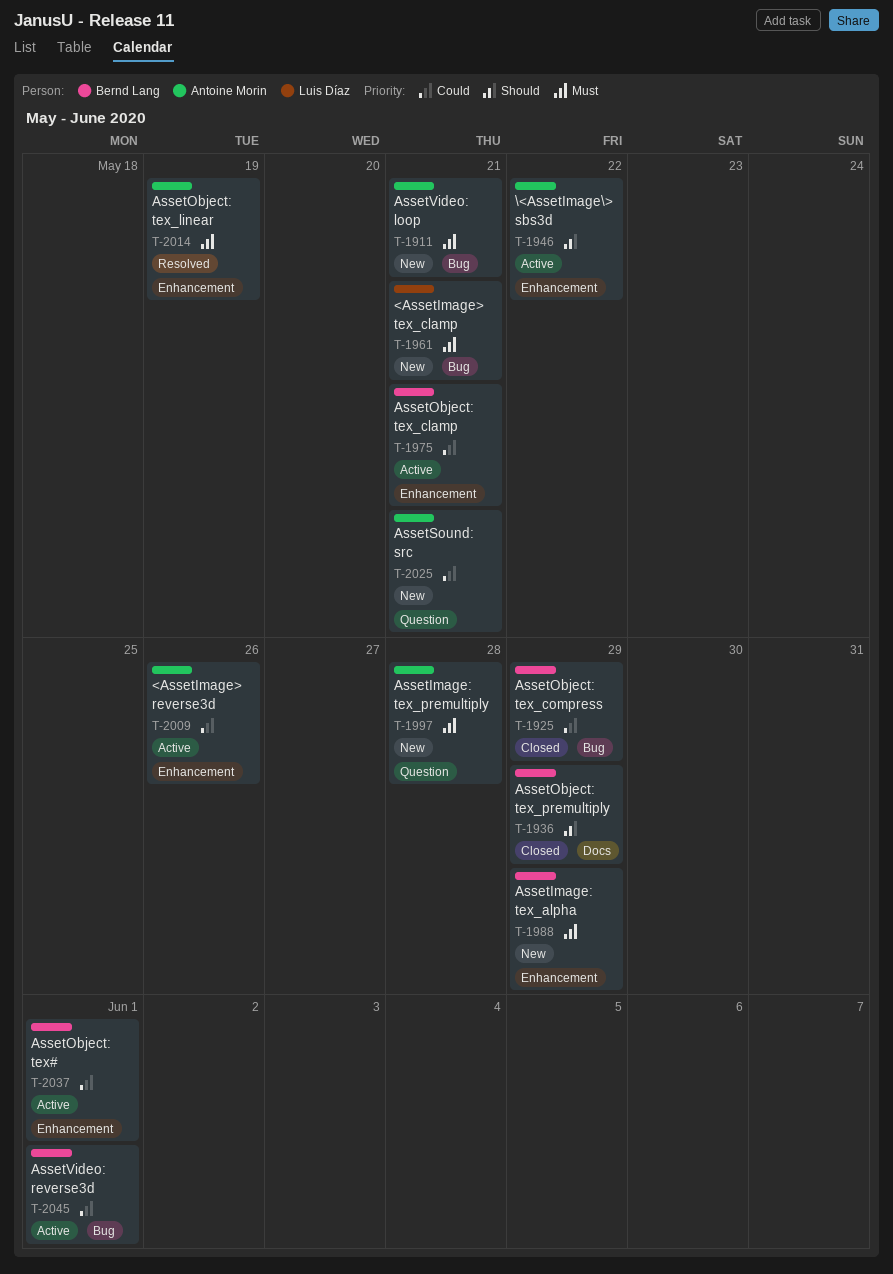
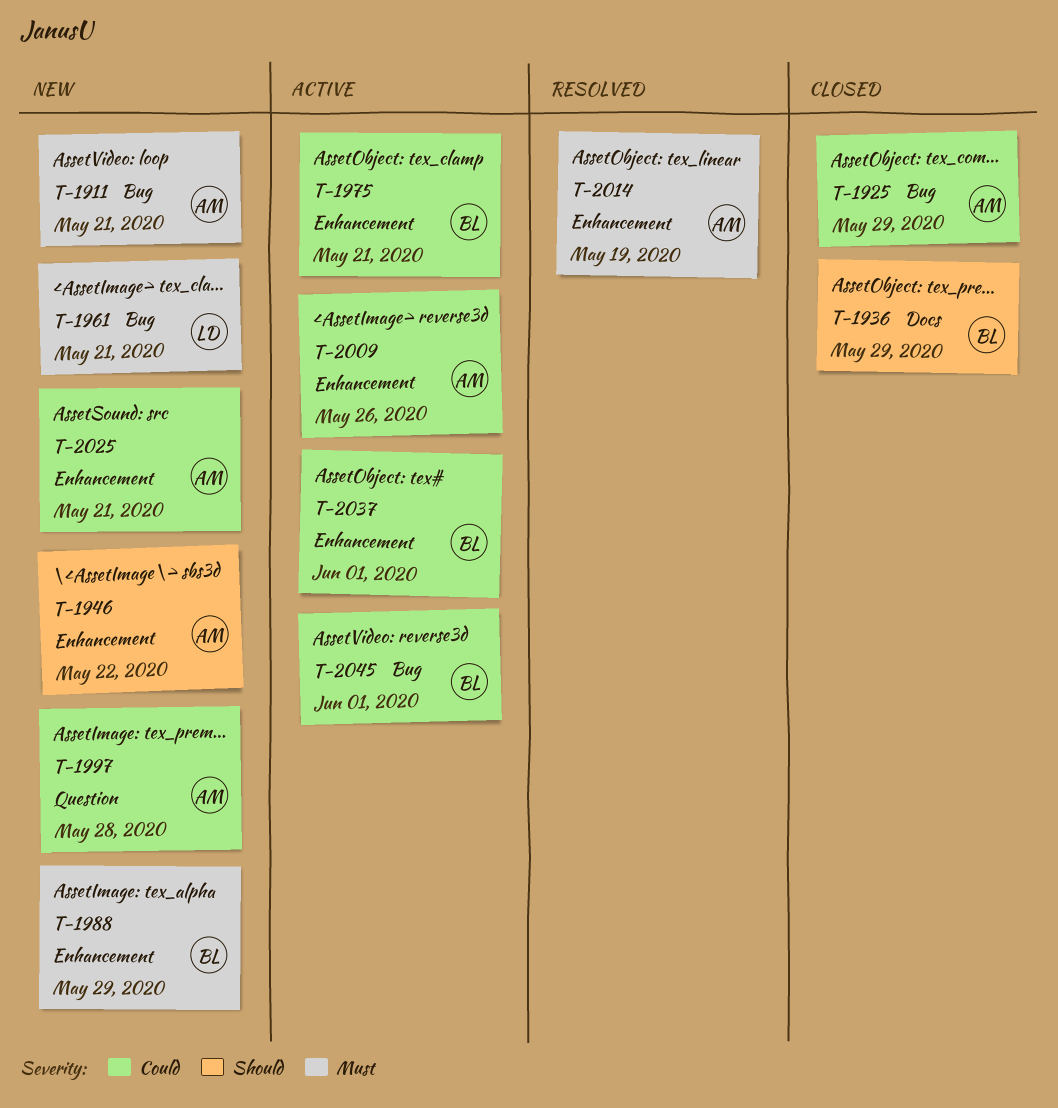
T-1925, owner: Bernd Lang -> Antoine Morin
T-1946, status: Active -> New
T-1997, priority: Must -> Could
T-2025, label: Question -> Enhancement

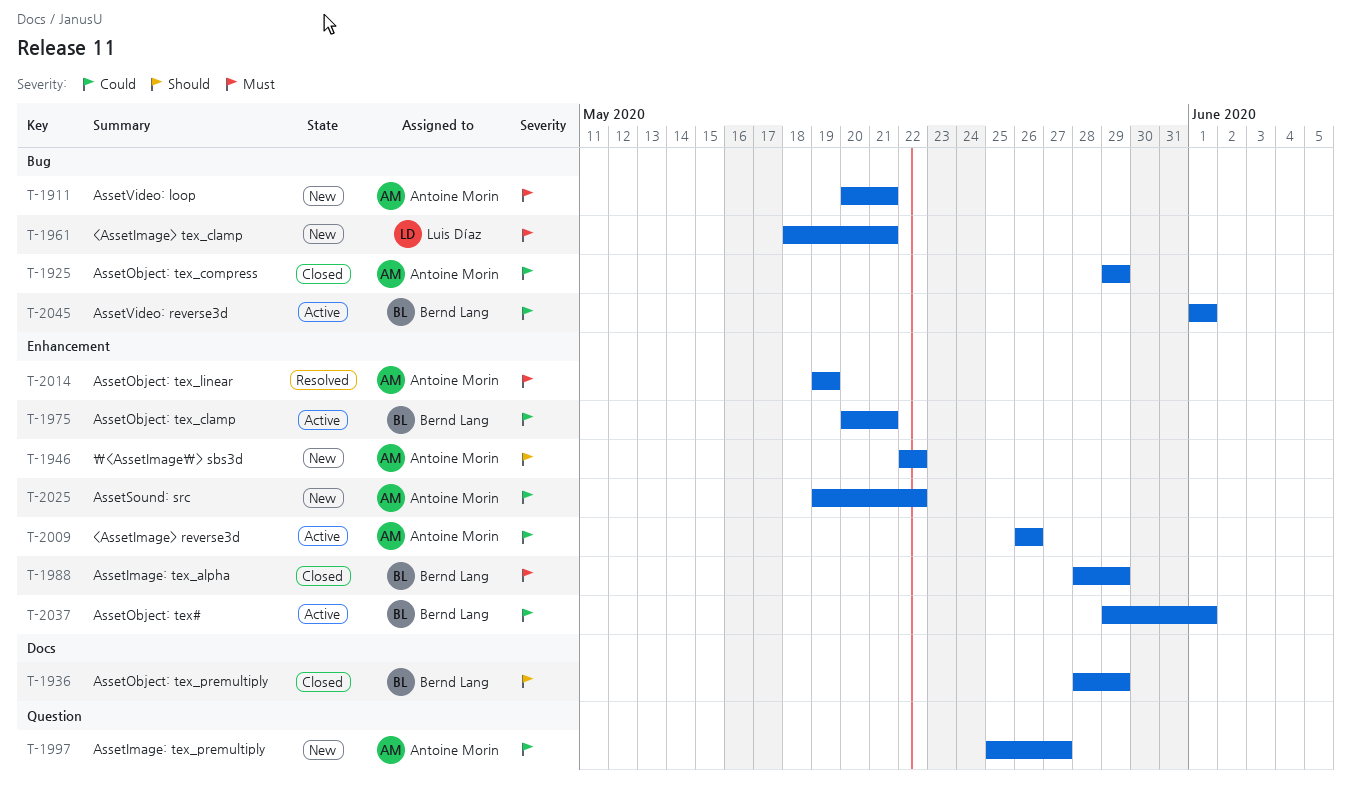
T-1988, status: New -> Closed
T-1997, due: May 28 -> May 27
T-2025, due: May 21 -> May 22

